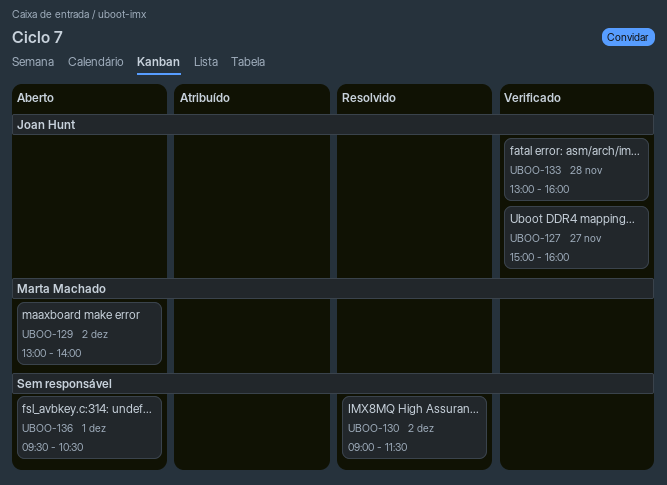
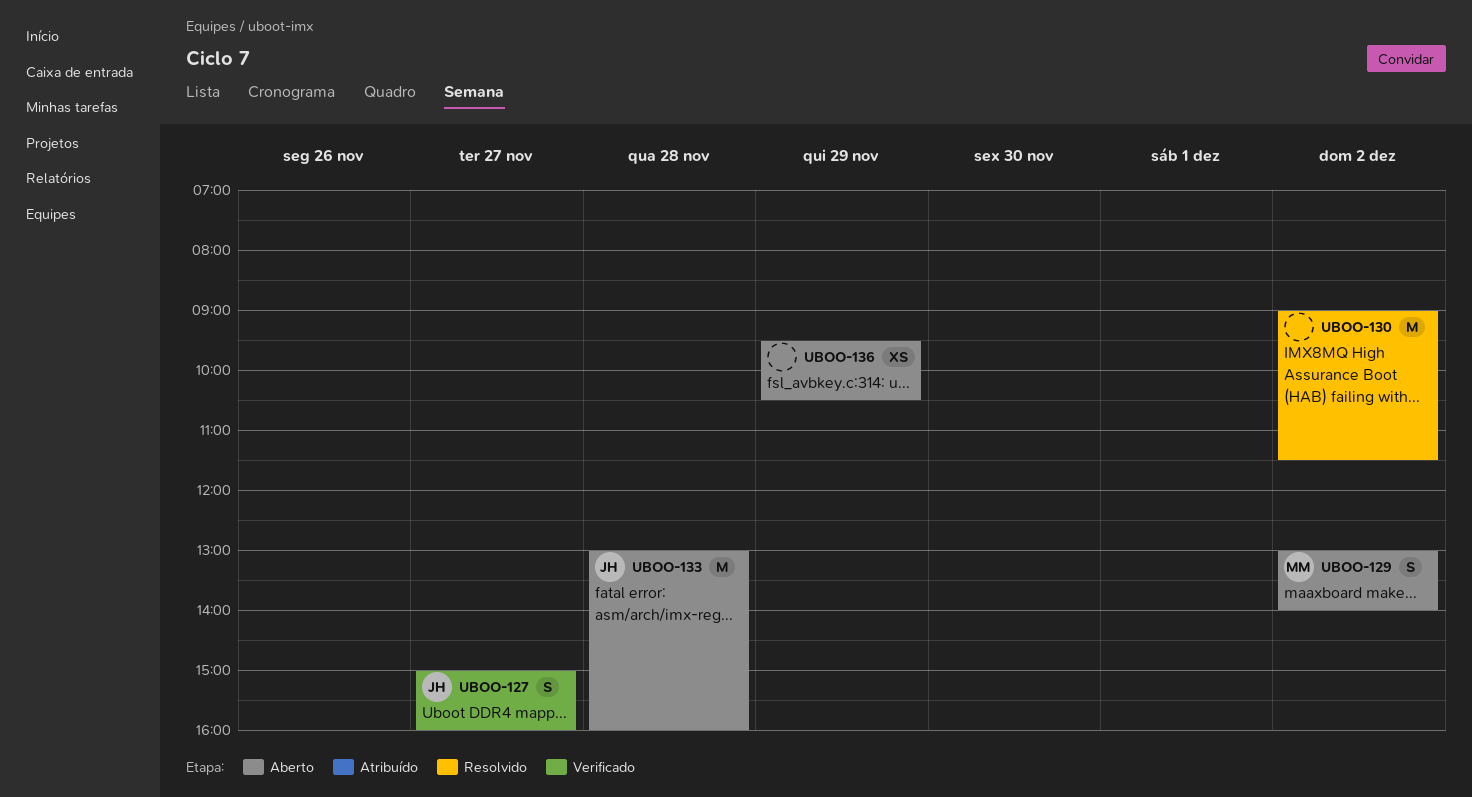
UBOO-133, status: Verificado -> Aberto
UBOO-136, day: Dec 1 -> Nov 29

